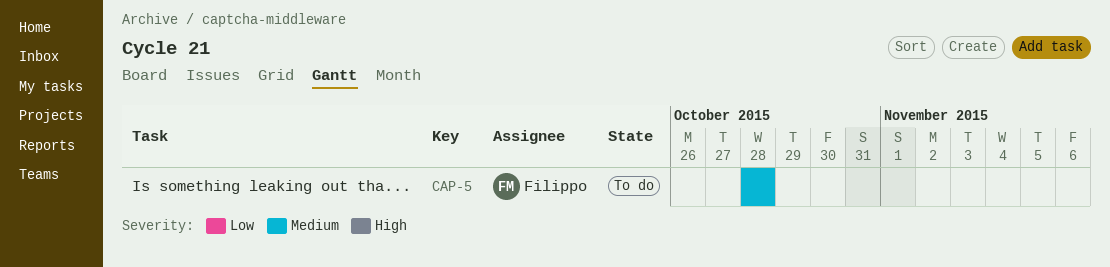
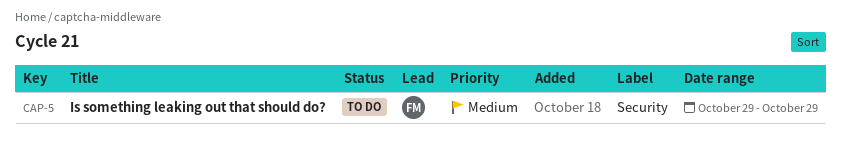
CAP-5, start: Oct 28 -> Oct 29
CAP-5, due: Oct 28 -> Oct 29

